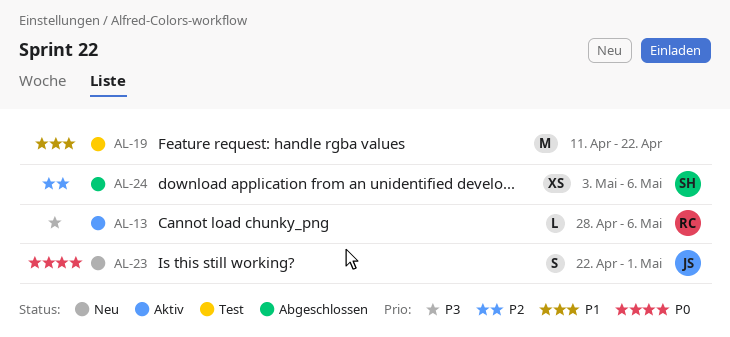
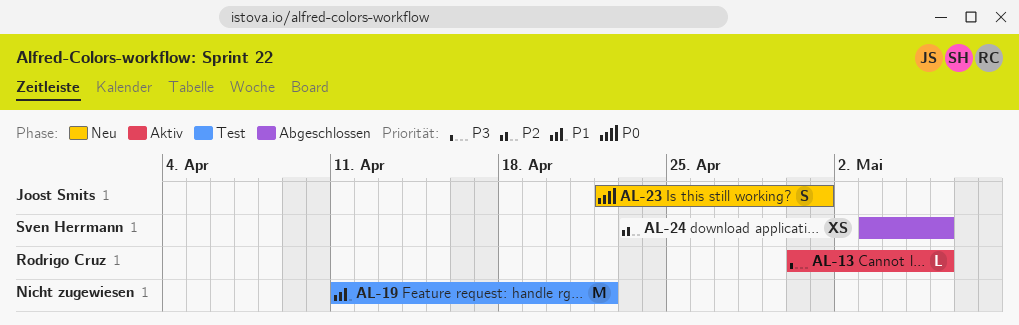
AL-13, start: Apr 28 -> Apr 30

